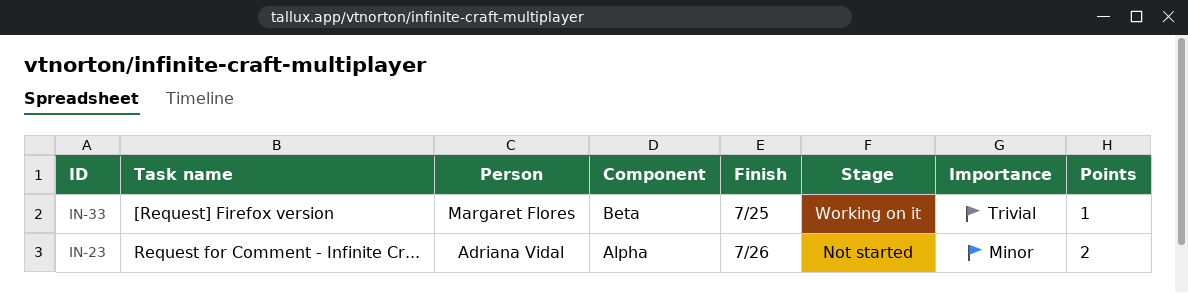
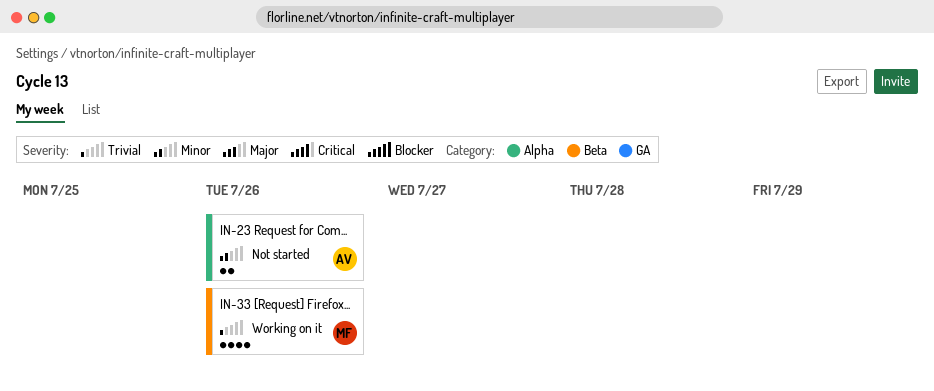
IN-33, estimate: 1 -> 4
IN-33, due: Jul 25 -> Jul 26

